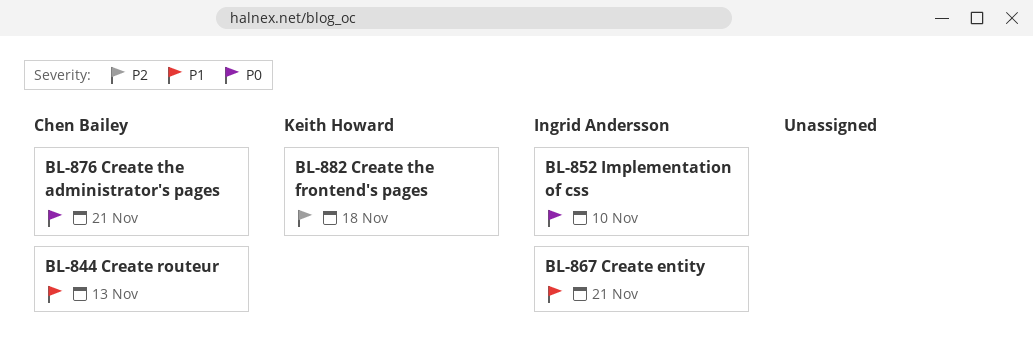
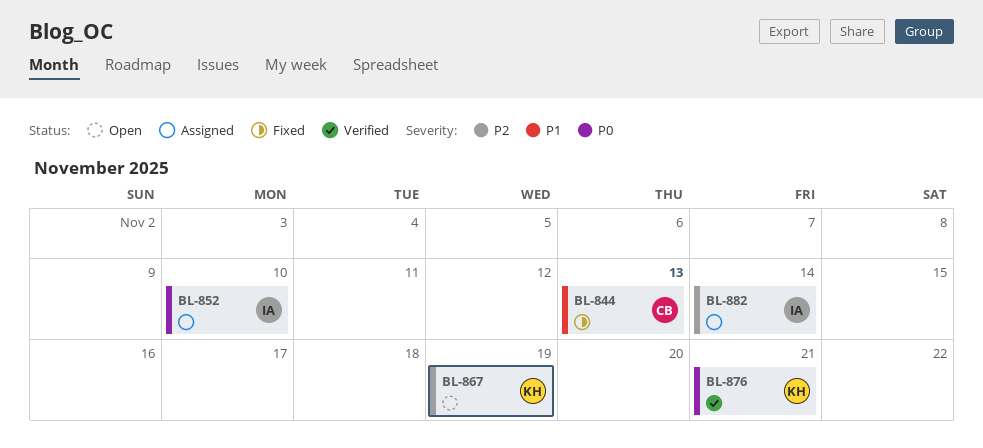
BL-867, owner: Ingrid Andersson -> Keith Howard
BL-867, priority: P1 -> P2
BL-867, due: Nov 21 -> Nov 19
BL-876, owner: Chen Bailey -> Keith Howard
BL-882, owner: Keith Howard -> Ingrid Andersson
BL-882, due: Nov 18 -> Nov 14

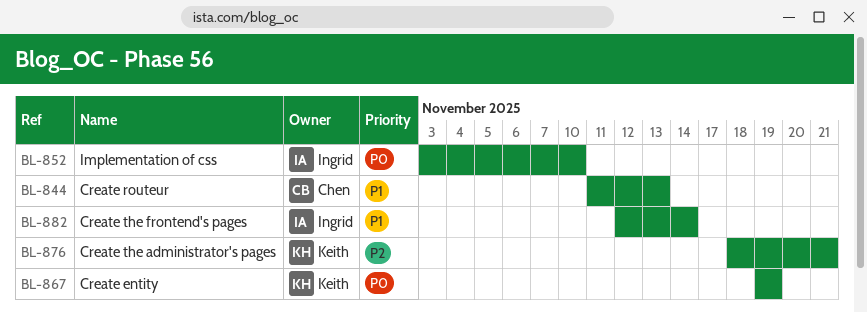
BL-867, priority: P2 -> P0
BL-876, priority: P0 -> P2
BL-882, priority: P2 -> P1

